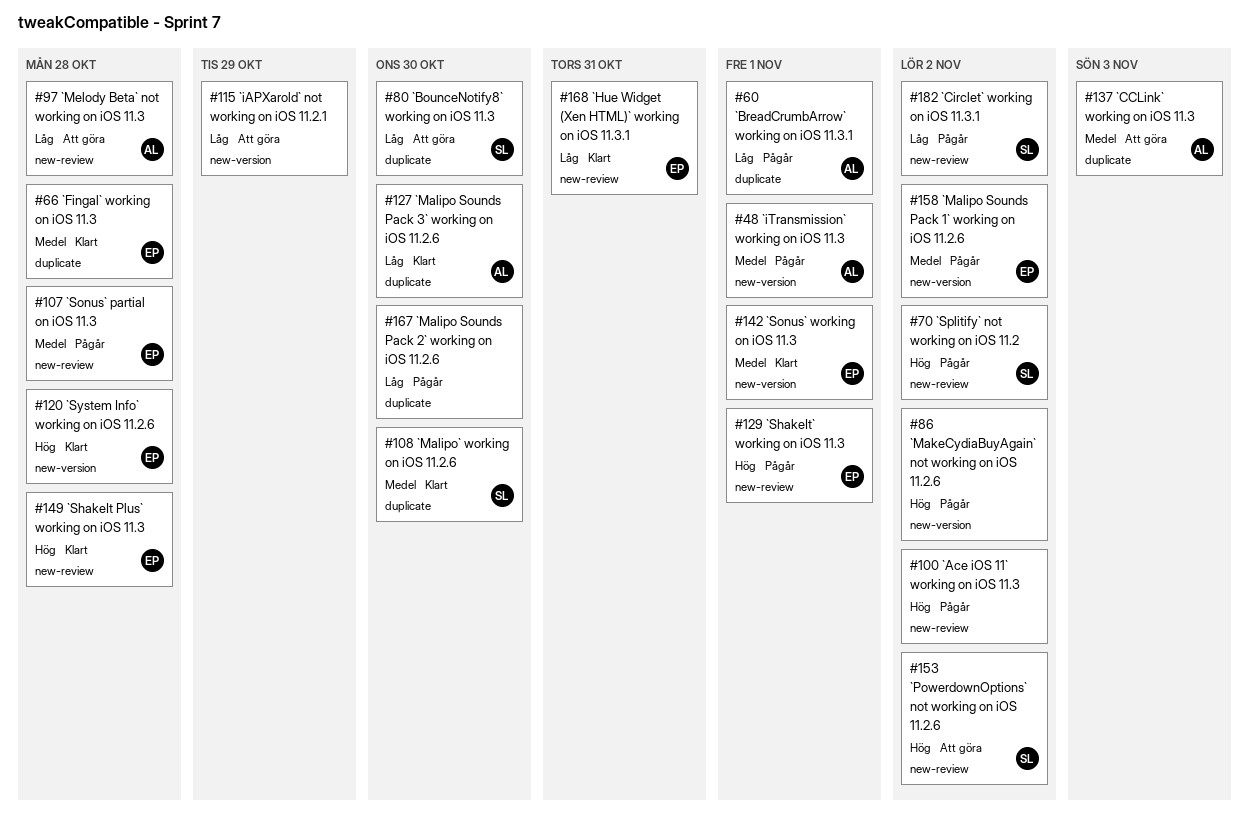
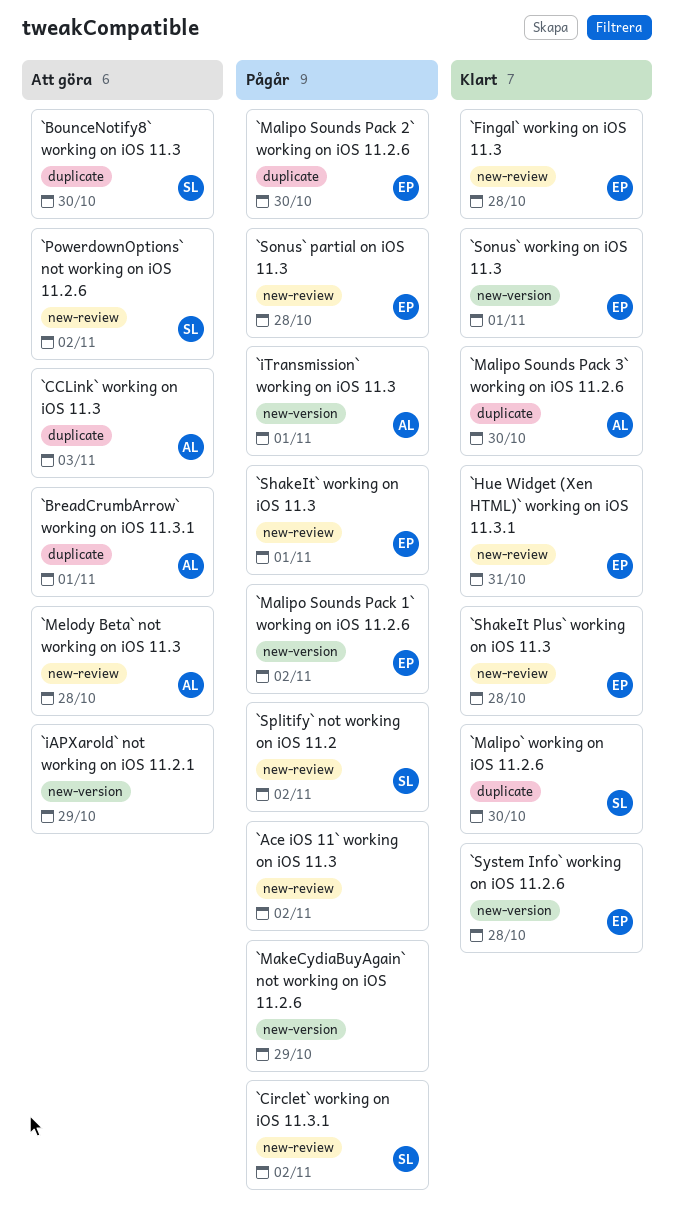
`BreadCrumbArrow` working on iOS 11.3.1, status: Pågår -> Att göra
`Fingal` working on iOS 11.3, label: duplicate -> new-review
`MakeCydiaBuyAgain` not working on iOS 11.2.6, due: Nov 2 -> Oct 29
`Malipo Sounds Pack 2` working on iOS 11.2.6, owner: none -> EP

